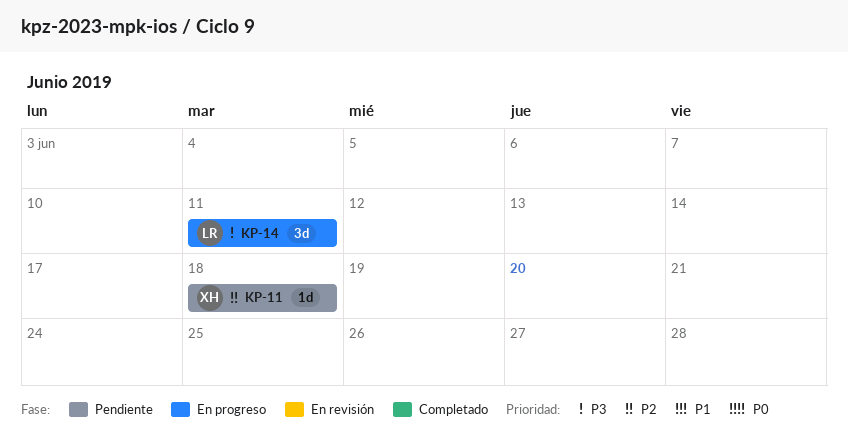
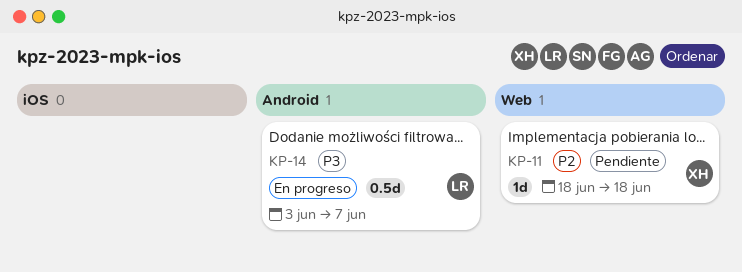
KP-14, estimate: 3d -> 0.5d
KP-14, start: Jun 11 -> Jun 3
KP-14, due: Jun 11 -> Jun 7

